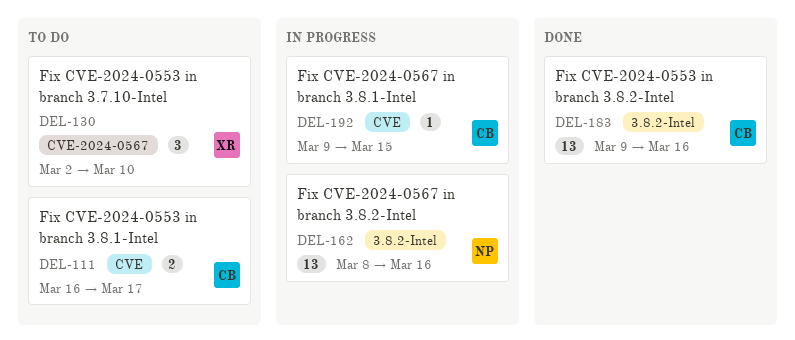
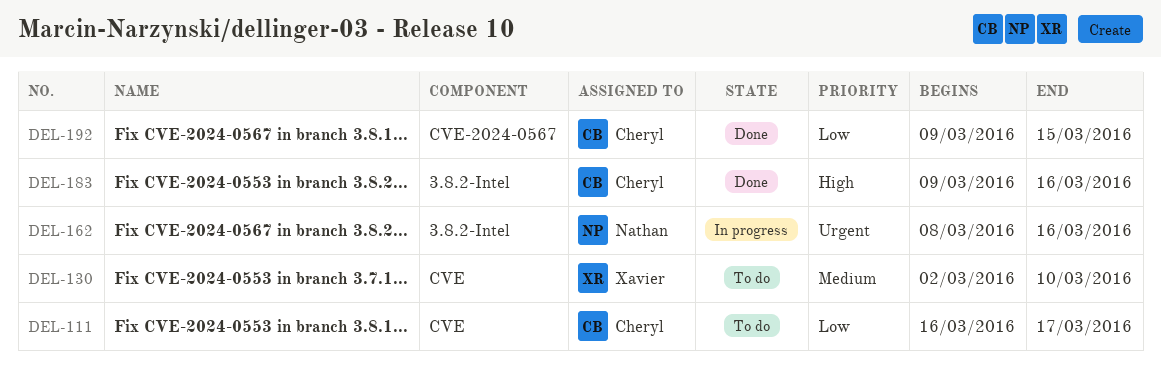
DEL-130, label: CVE-2024-0567 -> CVE
DEL-192, status: In progress -> Done
DEL-192, label: CVE -> CVE-2024-0567

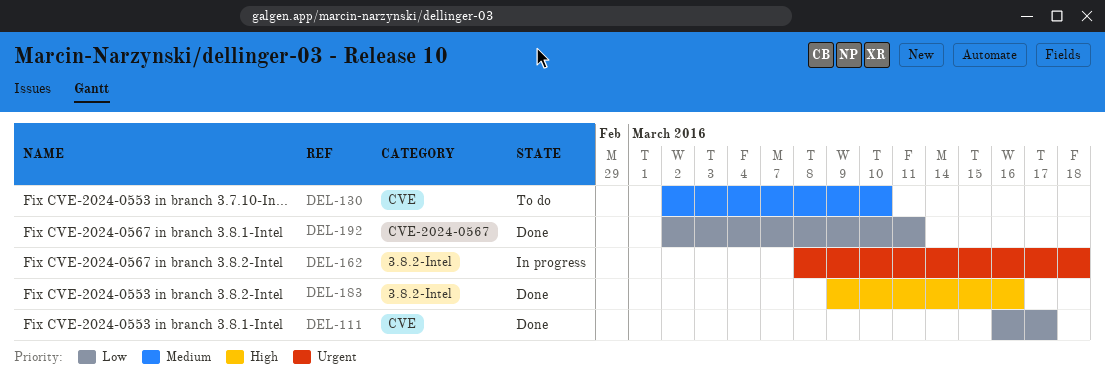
DEL-111, status: To do -> Done
DEL-162, due: Mar 16 -> Mar 18
DEL-192, start: Mar 9 -> Mar 2
DEL-192, due: Mar 15 -> Mar 11

